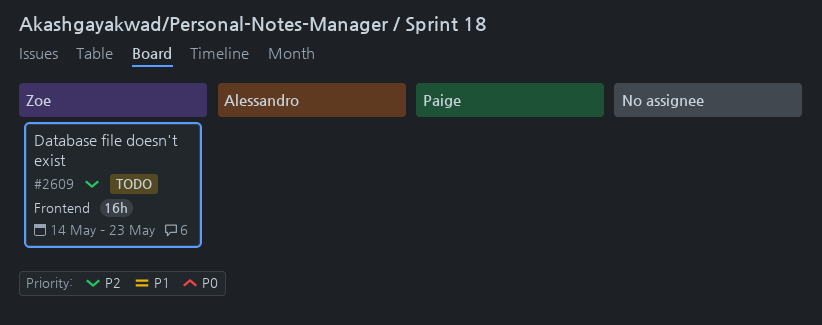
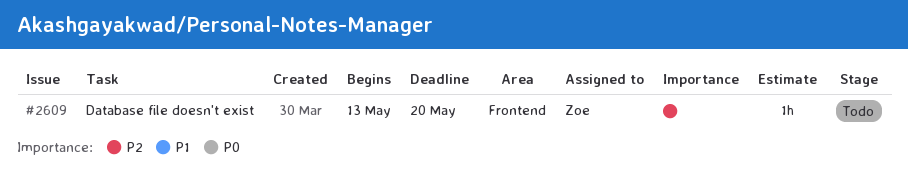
#2609, estimate: 16h -> 1h
#2609, start: May 14 -> May 13
#2609, due: May 23 -> May 20

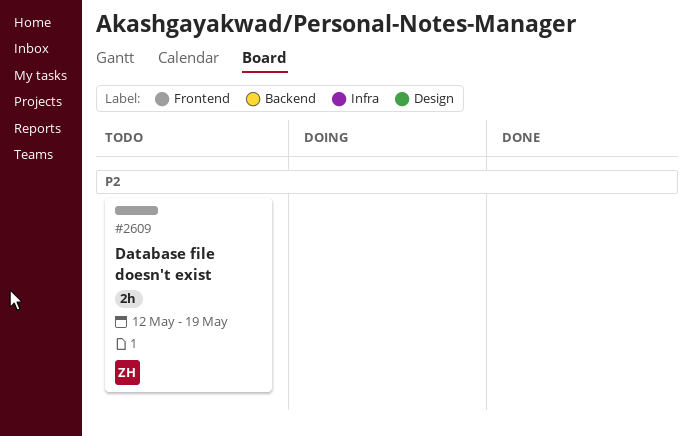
#2609, estimate: 1h -> 2h
#2609, start: May 13 -> May 12
#2609, due: May 20 -> May 19

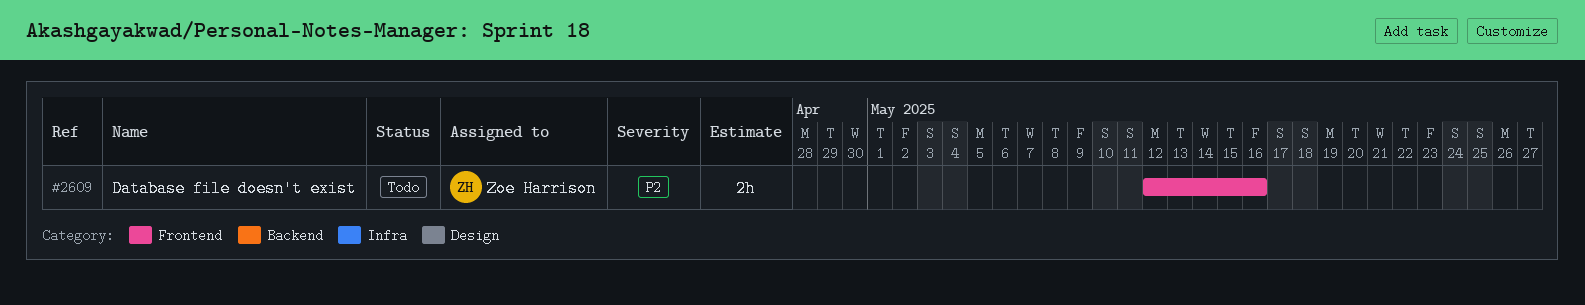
#2609, due: May 19 -> May 16

